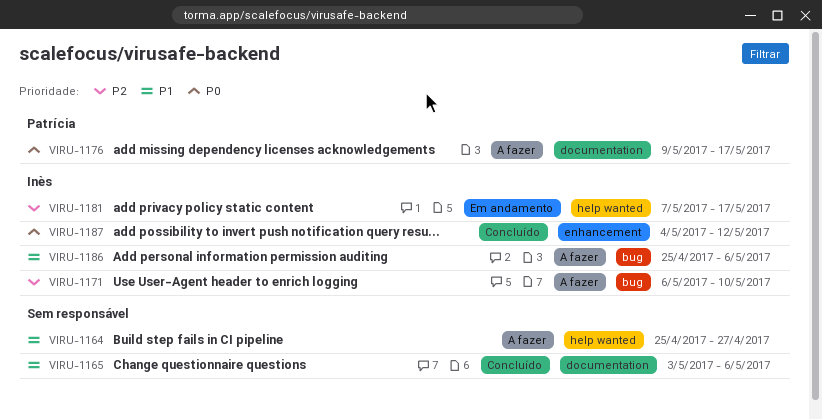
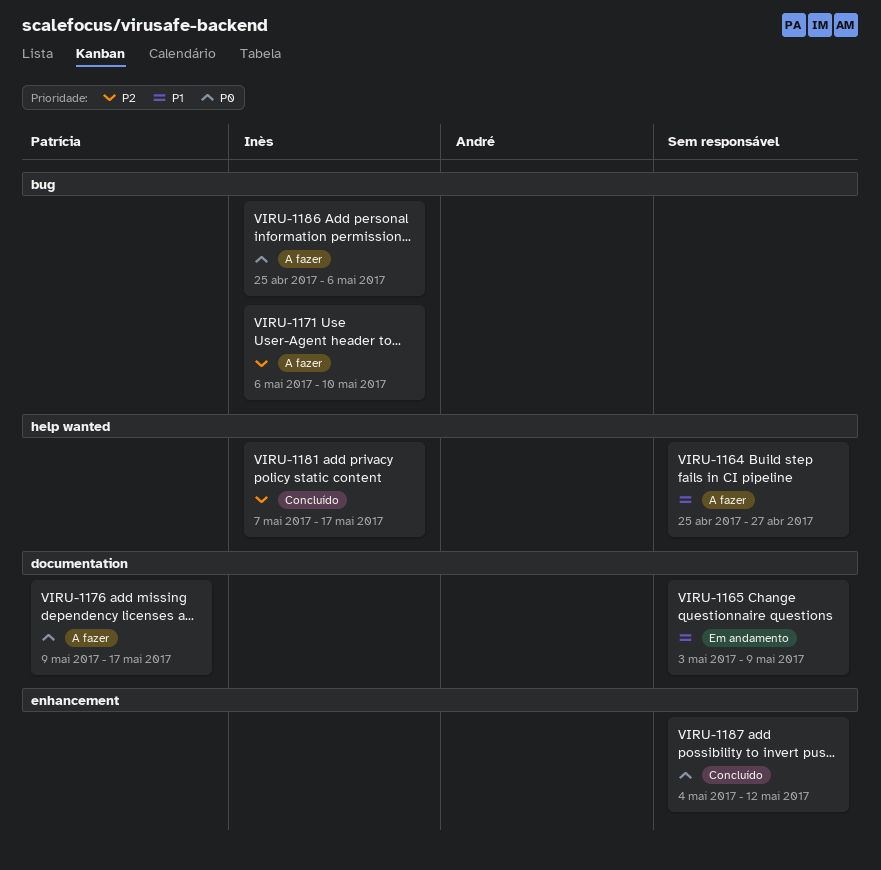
VIRU-1165, status: Concluído -> Em andamento
VIRU-1165, due: May 6 -> May 9
VIRU-1181, status: Em andamento -> Concluído
VIRU-1186, priority: P1 -> P0
VIRU-1187, owner: Inès -> none

